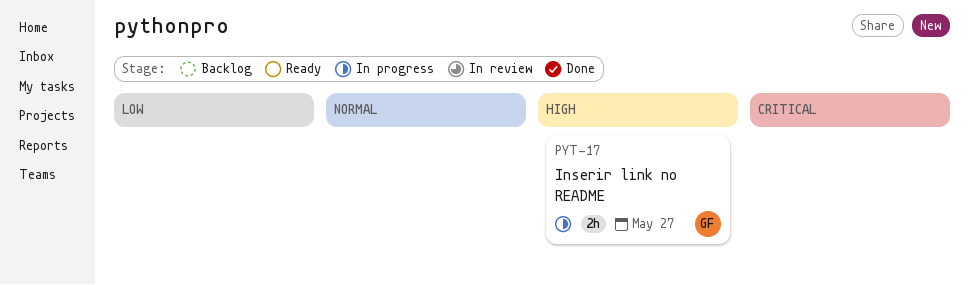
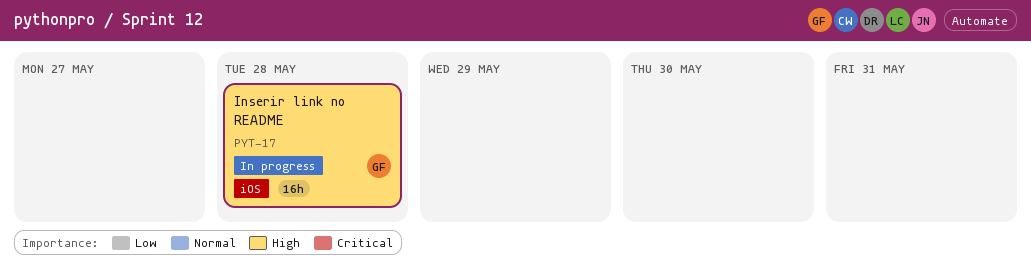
PYT-17, estimate: 2h -> 16h
PYT-17, due: May 27 -> May 28

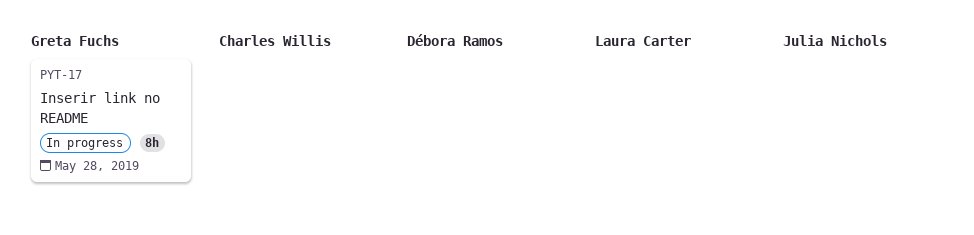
PYT-17, estimate: 16h -> 8h

